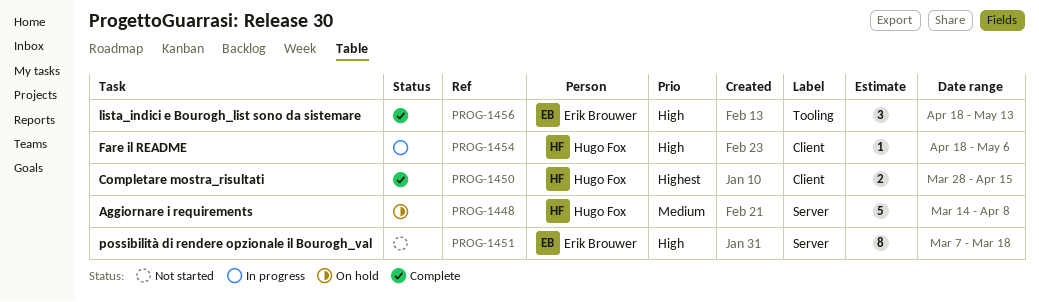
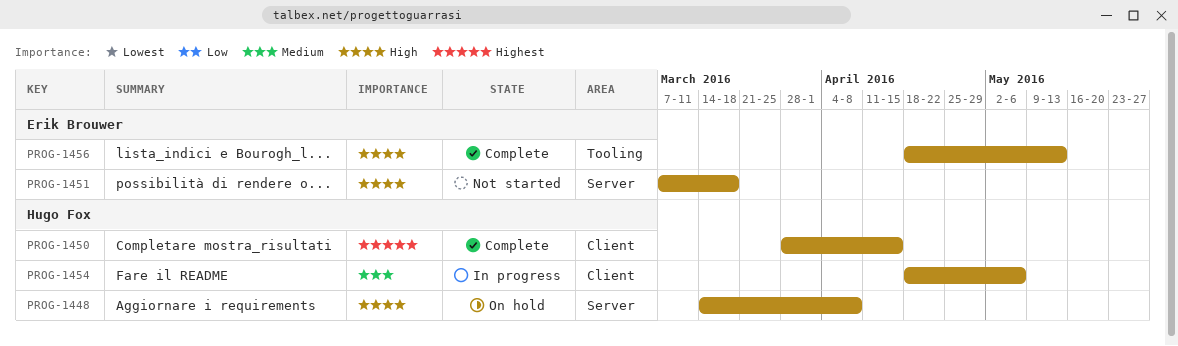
PROG-1448, priority: Medium -> High
PROG-1454, priority: High -> Medium

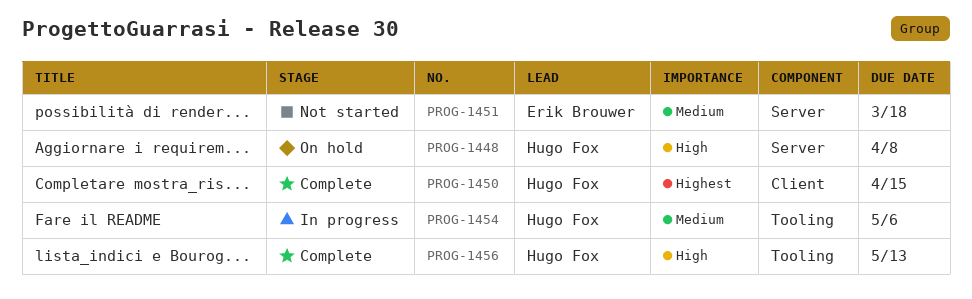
PROG-1451, priority: High -> Medium
PROG-1454, label: Client -> Tooling
PROG-1456, owner: Erik Brouwer -> Hugo Fox

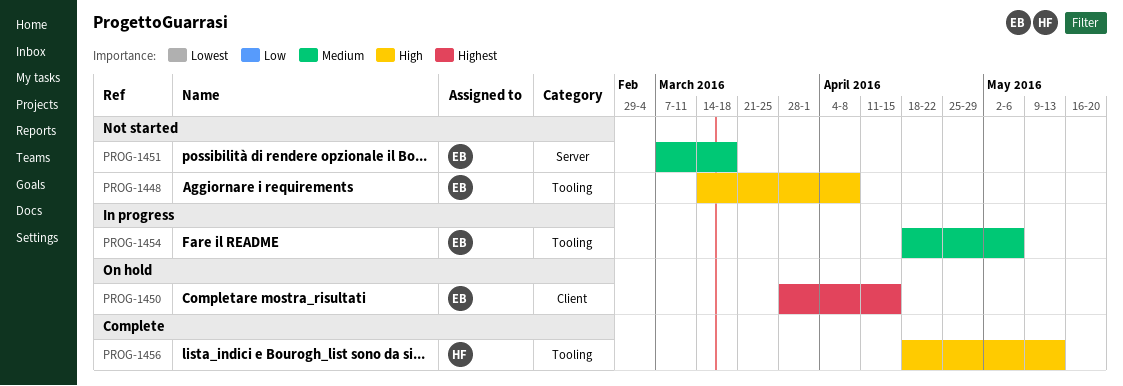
PROG-1448, status: On hold -> Not started
PROG-1448, owner: Hugo Fox -> Erik Brouwer
PROG-1448, label: Server -> Tooling
PROG-1450, status: Complete -> On hold
PROG-1450, owner: Hugo Fox -> Erik Brouwer
PROG-1454, owner: Hugo Fox -> Erik Brouwer

